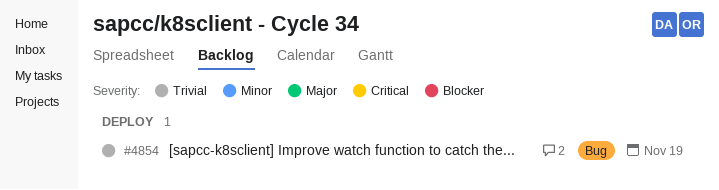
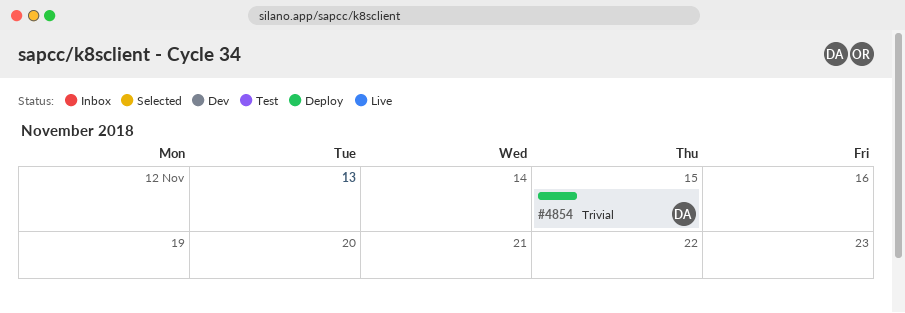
#4854, due: Nov 19 -> Nov 15

